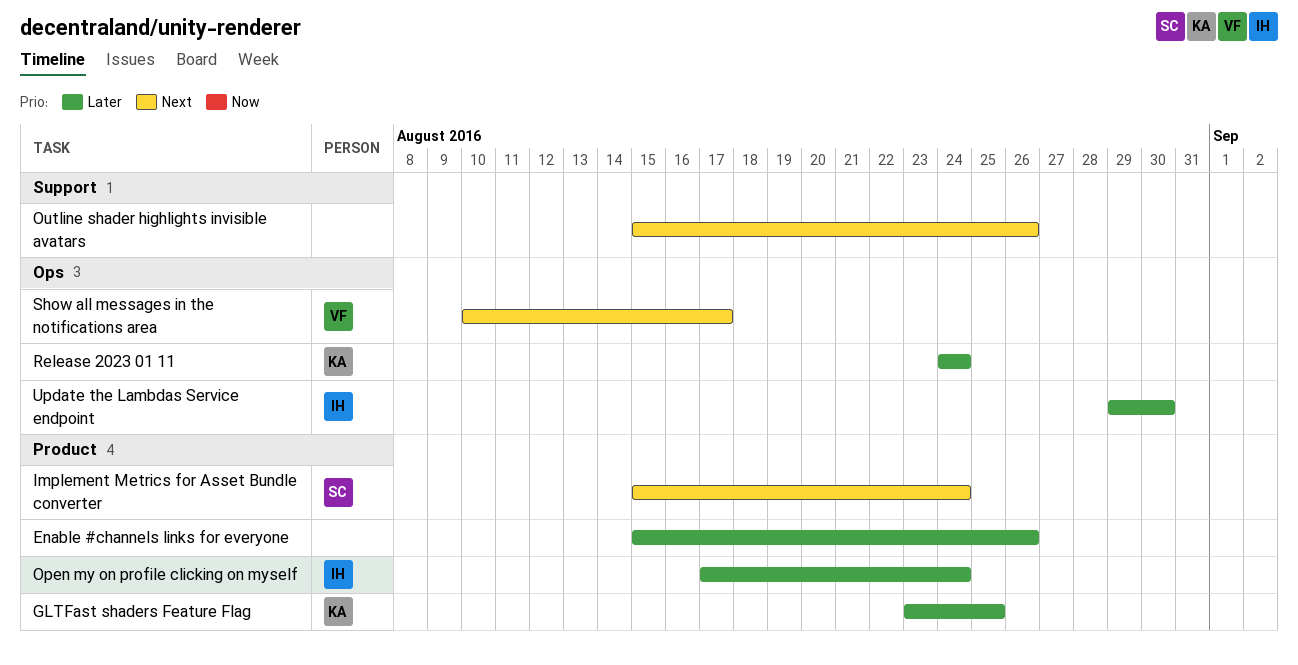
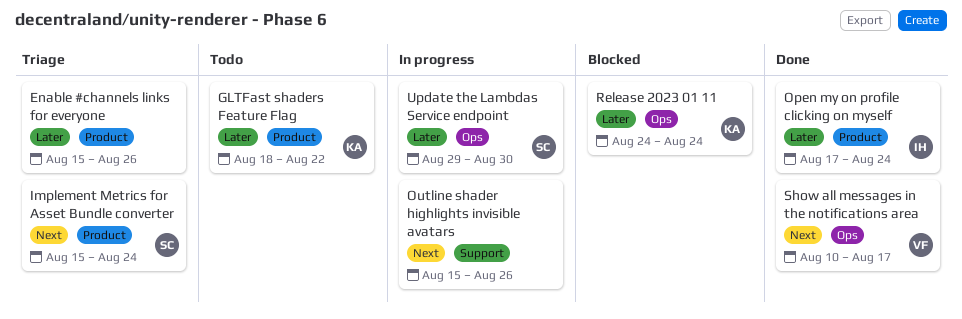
GLTFast shaders Feature Flag, start: Aug 23 -> Aug 18
GLTFast shaders Feature Flag, due: Aug 25 -> Aug 22
Update the Lambdas Service endpoint, owner: IH -> SC

